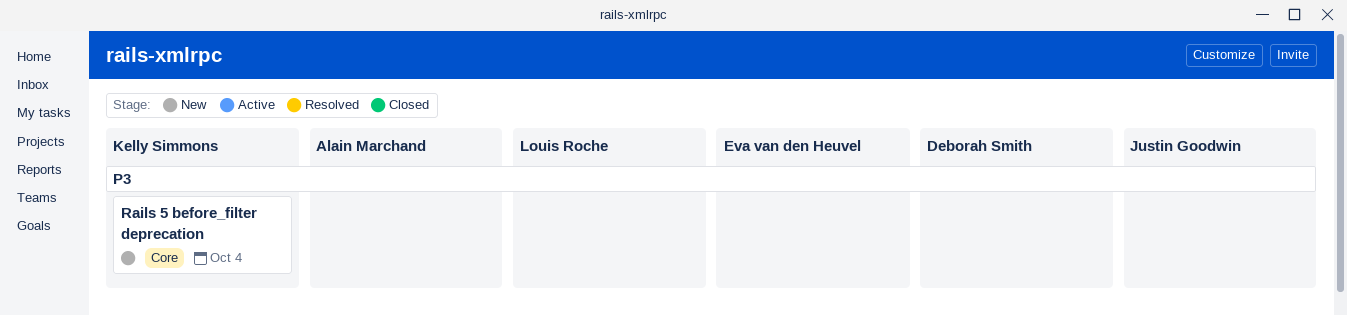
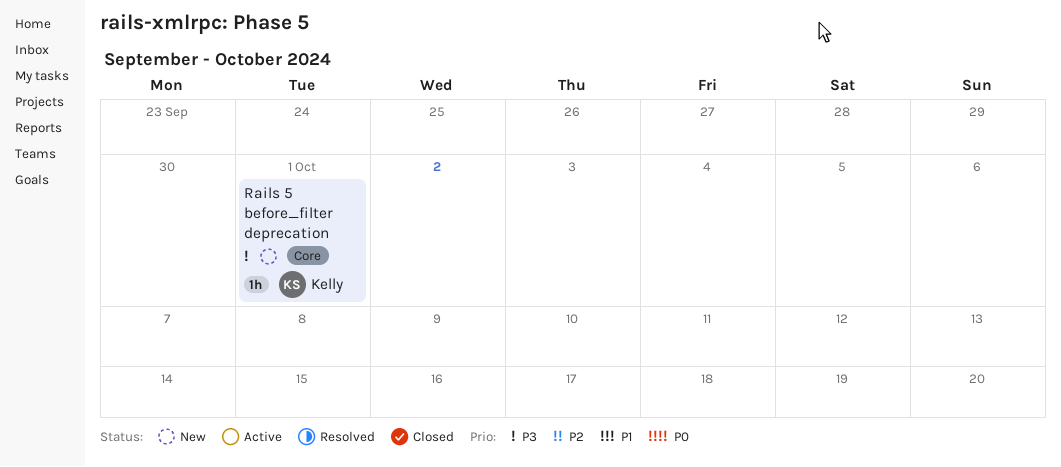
Rails 5 before_filter deprecation, due: Oct 4 -> Oct 1

